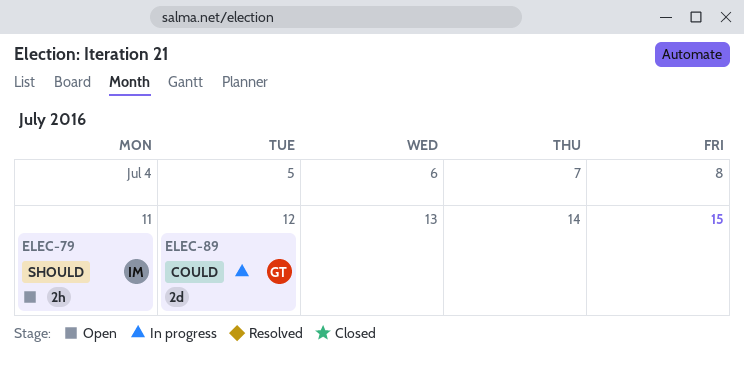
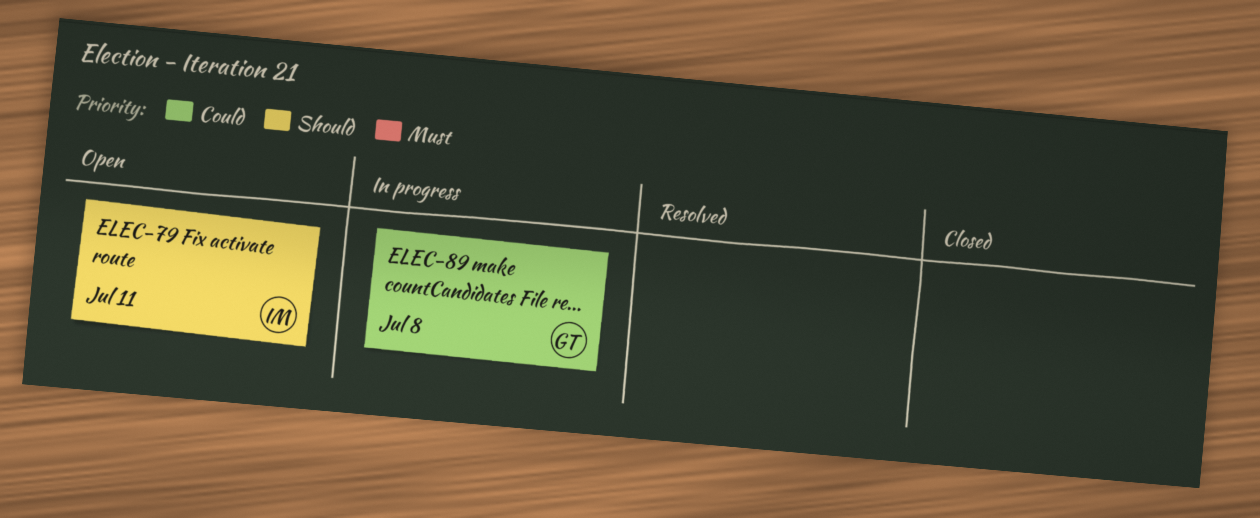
ELEC-89, due: Jul 12 -> Jul 8

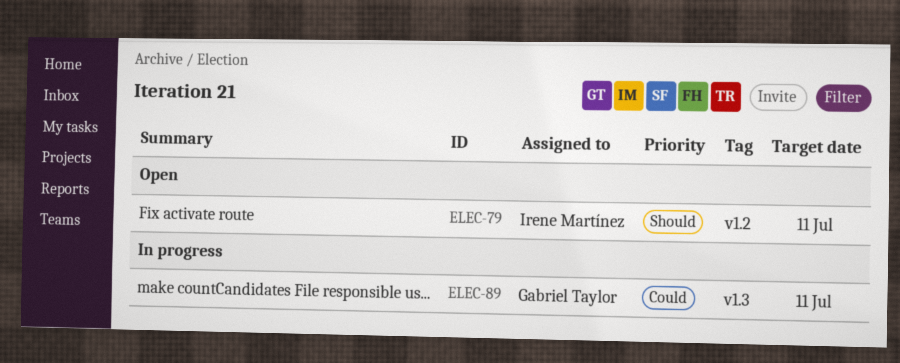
ELEC-89, due: Jul 8 -> Jul 11

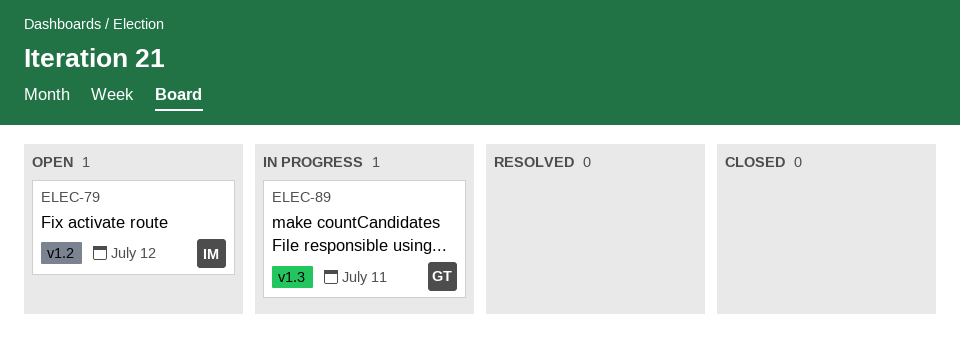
ELEC-79, due: Jul 11 -> Jul 12

